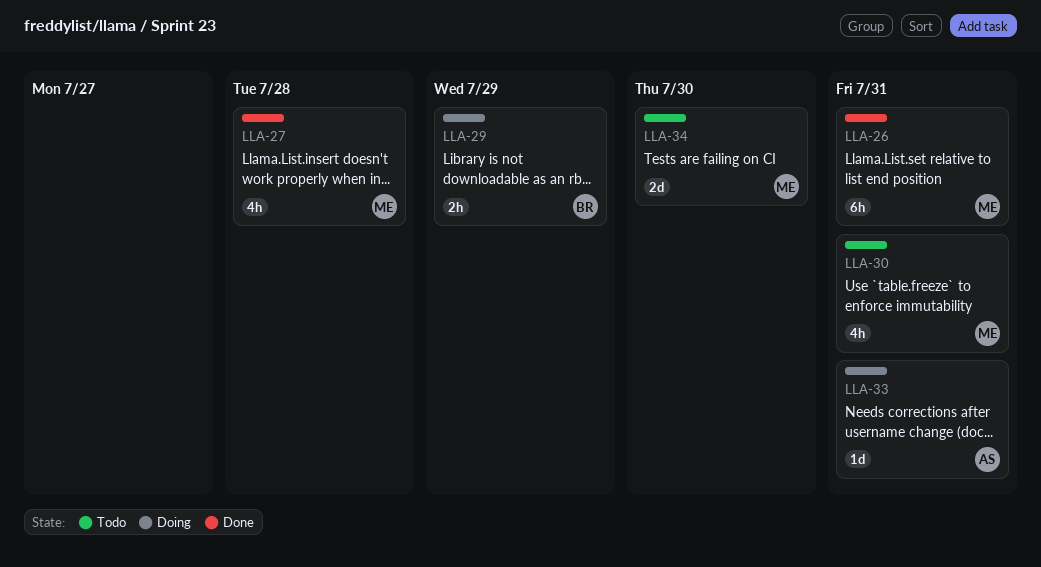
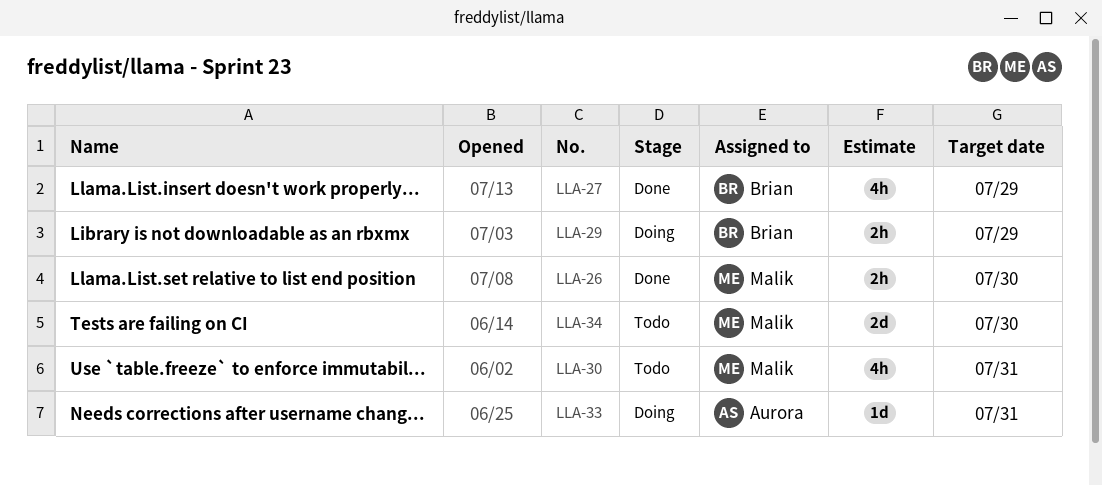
LLA-26, estimate: 6h -> 2h
LLA-26, due: Jul 31 -> Jul 30
LLA-27, owner: Malik -> Brian
LLA-27, due: Jul 28 -> Jul 29

